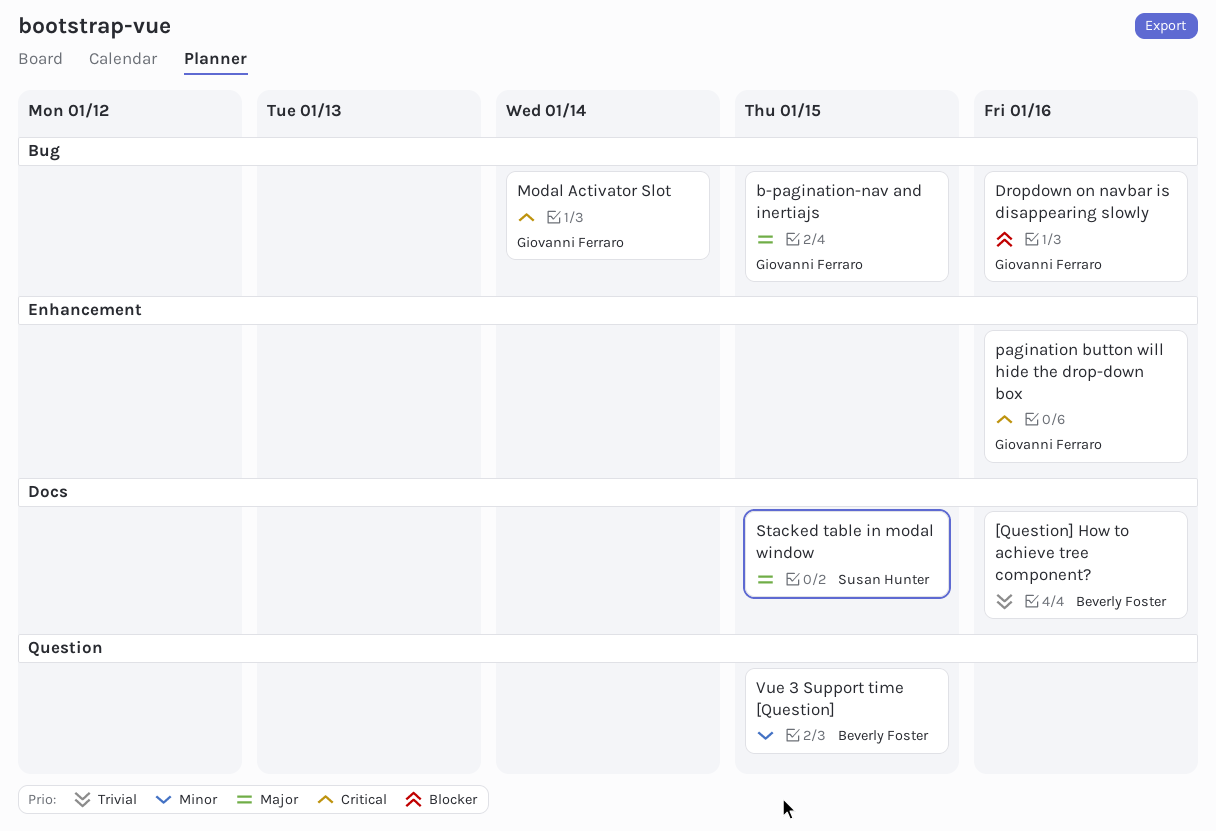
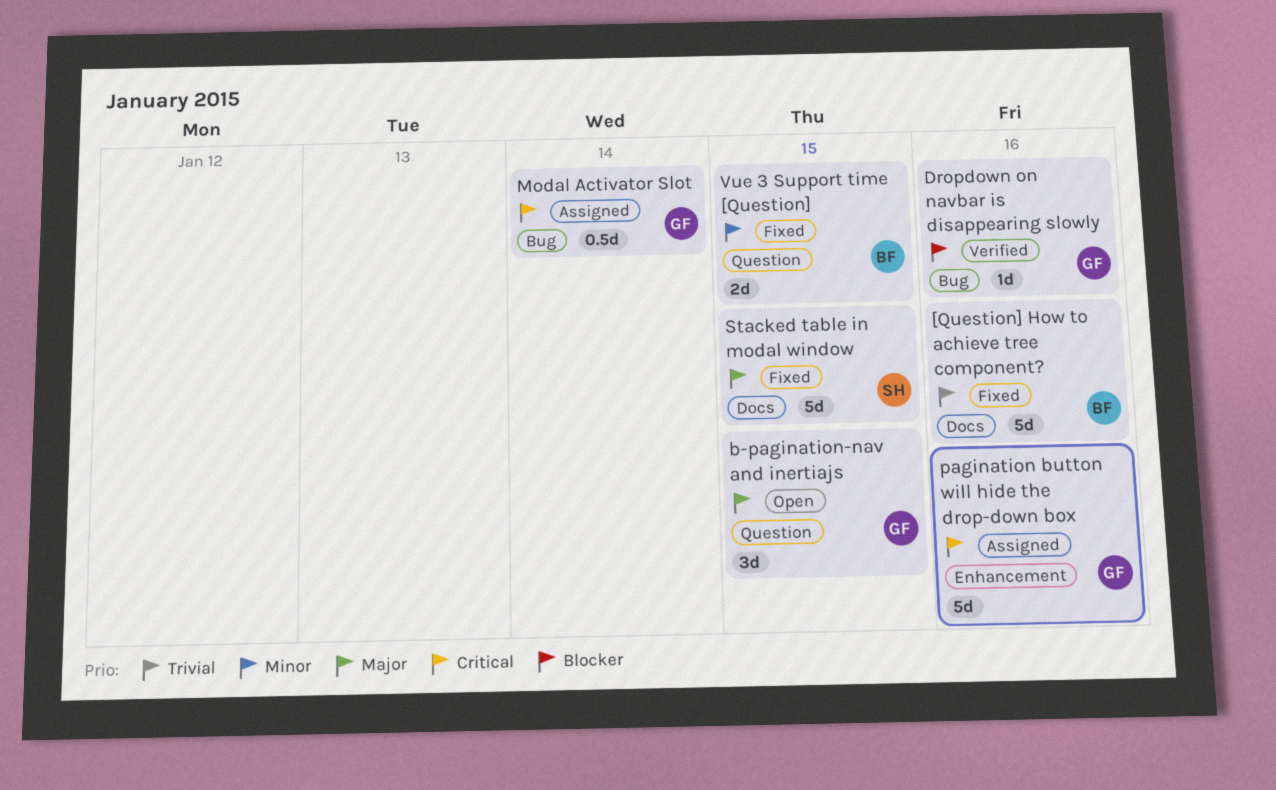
b-pagination-nav and inertiajs, label: Bug -> Question

